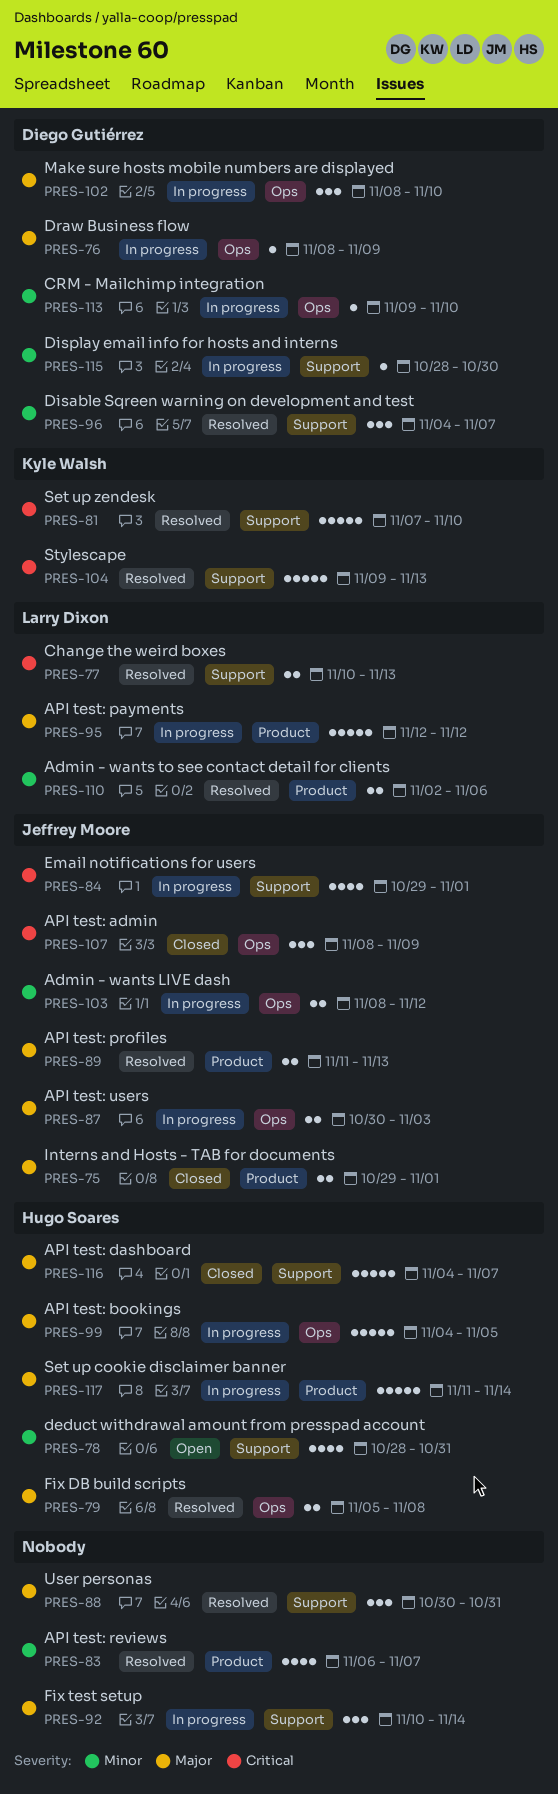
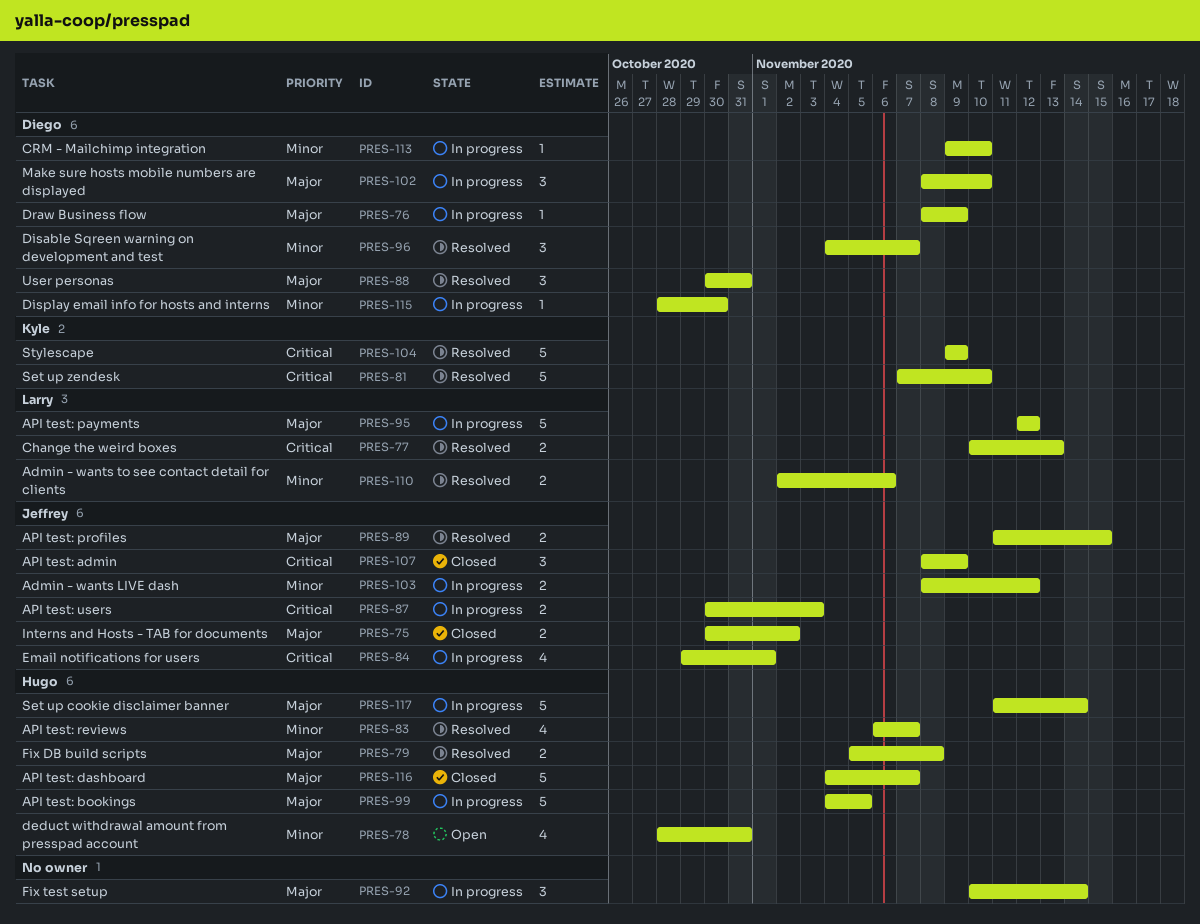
PRES-75, start: Oct 29 -> Oct 30
PRES-75, due: Nov 1 -> Nov 2
PRES-83, owner: none -> Hugo Soares
PRES-87, priority: Major -> Critical
PRES-88, owner: none -> Diego Gutiérrez
PRES-89, due: Nov 13 -> Nov 15
PRES-104, due: Nov 13 -> Nov 9

